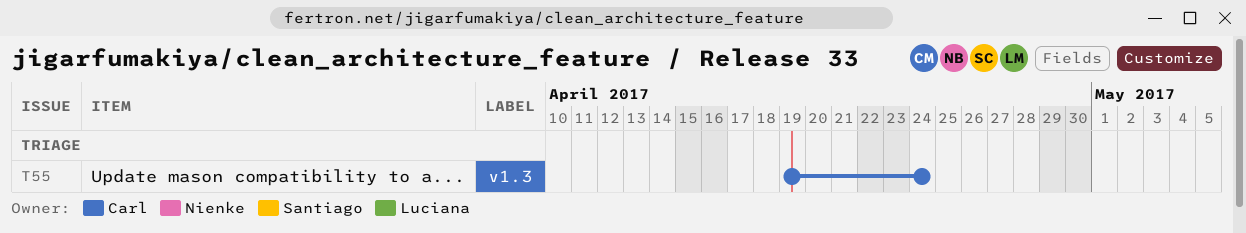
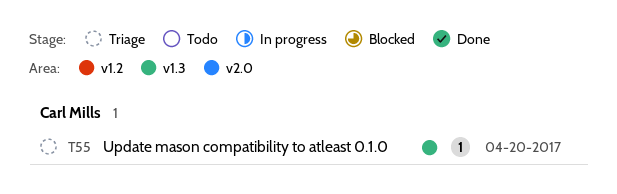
T55, due: Apr 24 -> Apr 20

